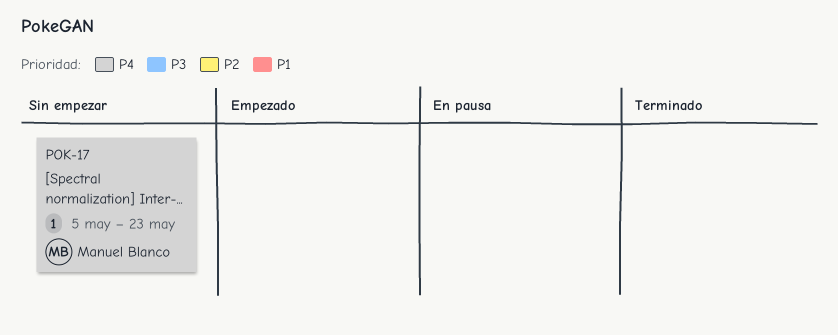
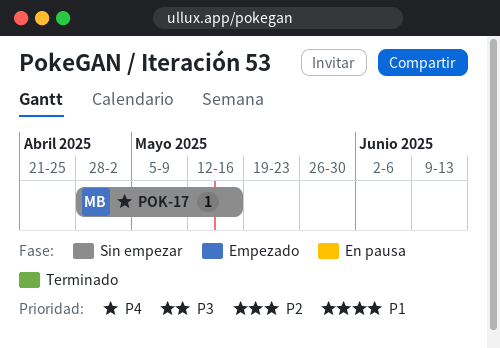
POK-17, start: May 5 -> Apr 28
POK-17, due: May 23 -> May 16

